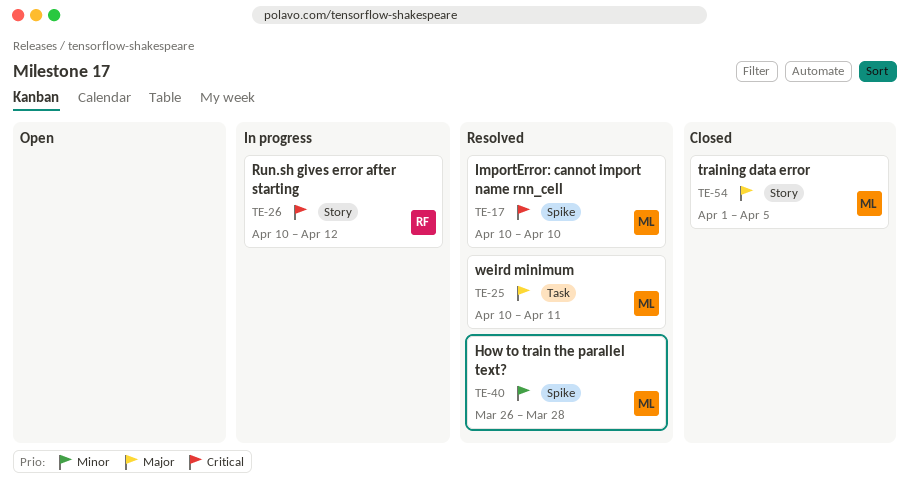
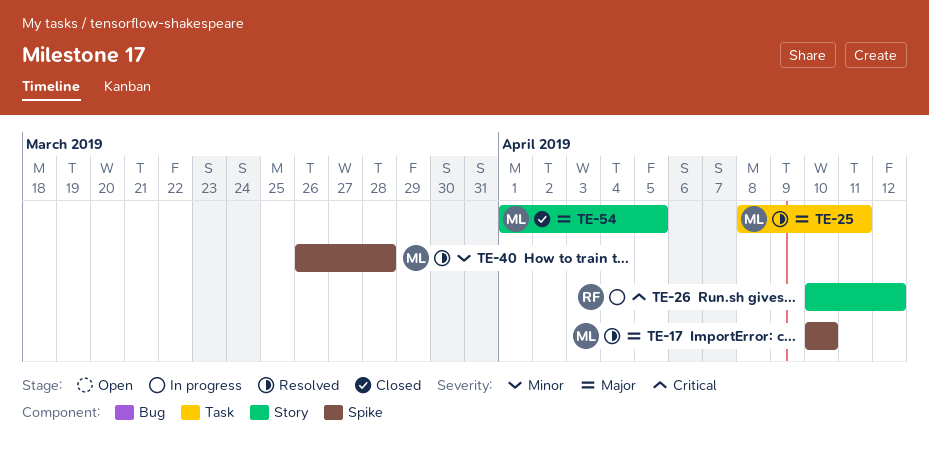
TE-17, priority: Critical -> Major
TE-25, start: Apr 10 -> Apr 8

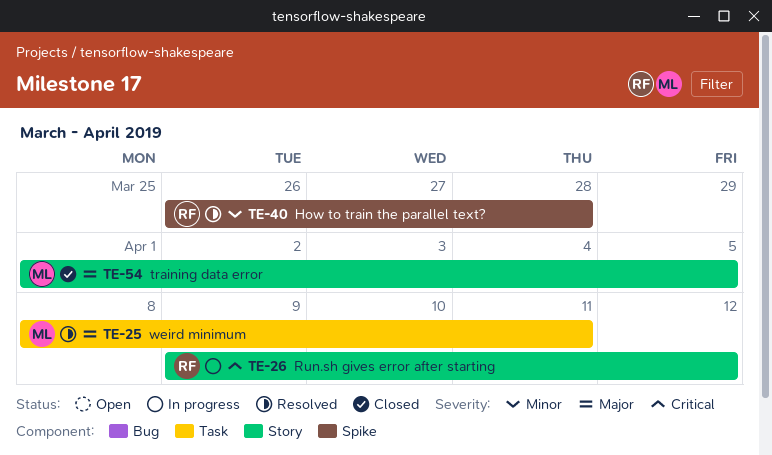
TE-17: present -> none
TE-26, start: Apr 10 -> Apr 9
TE-40, owner: ML -> RF

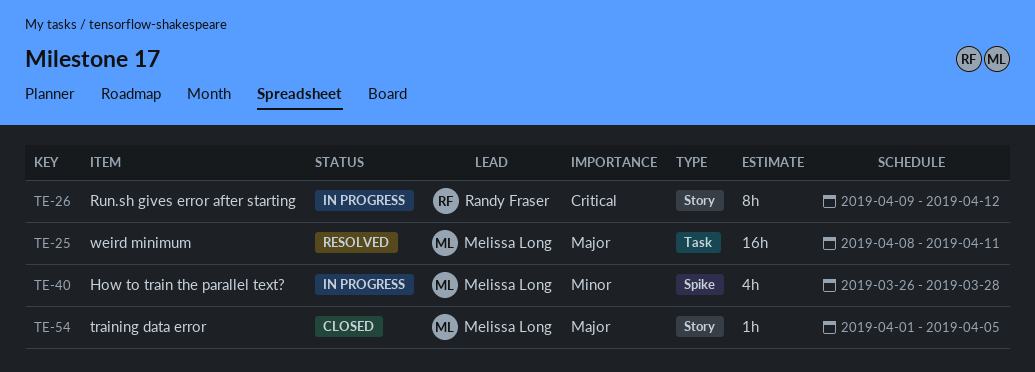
TE-40, status: Resolved -> In progress
TE-40, owner: Randy Fraser -> Melissa Long

